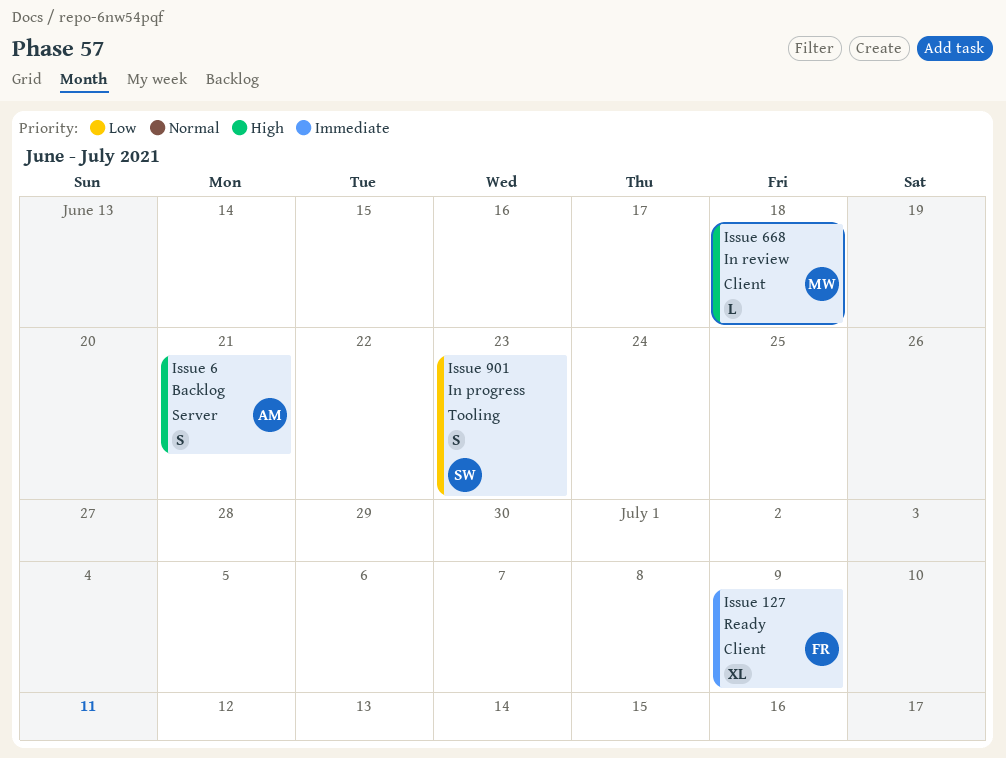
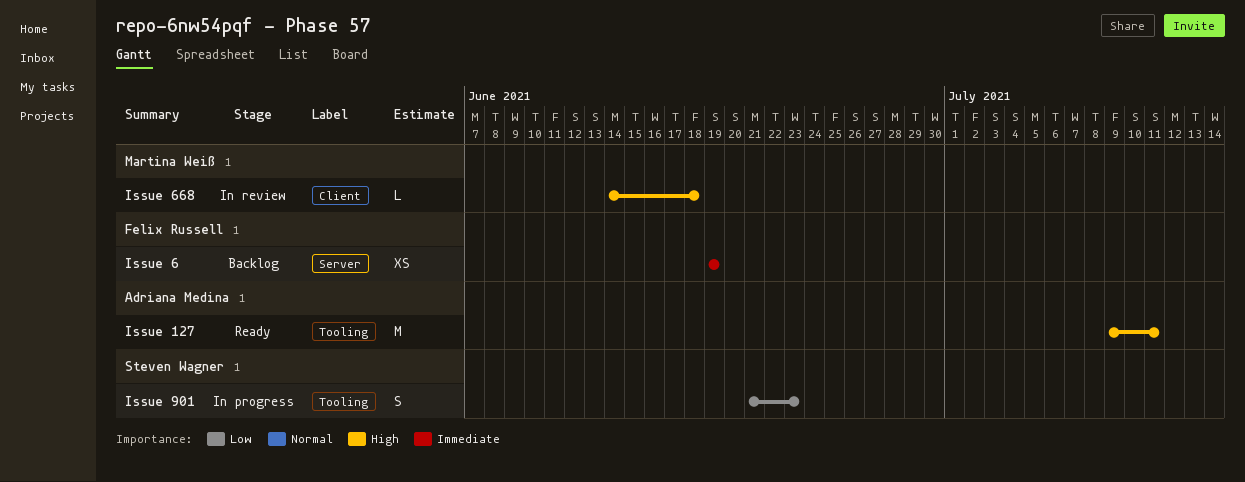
Issue 127, owner: Felix Russell -> Adriana Medina
Issue 127, priority: Immediate -> High
Issue 127, label: Client -> Tooling
Issue 127, estimate: XL -> M
Issue 127, due: Jul 9 -> Jul 11
Issue 6, owner: Adriana Medina -> Felix Russell
Issue 6, priority: High -> Immediate
Issue 6, estimate: S -> XS
Issue 6, due: Jun 21 -> Jun 19

